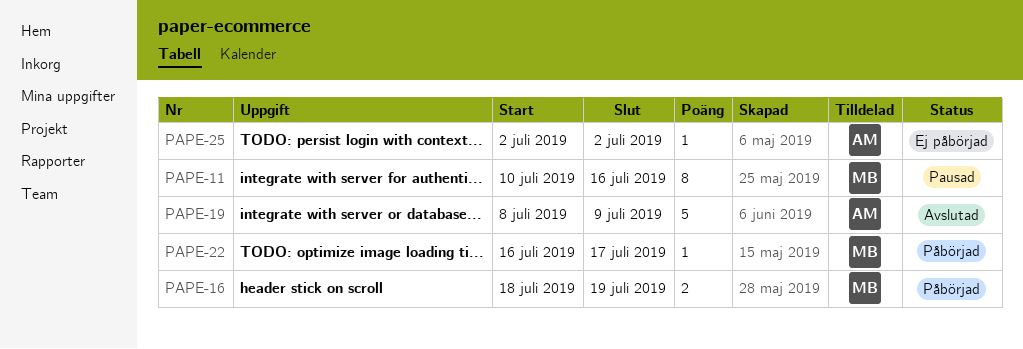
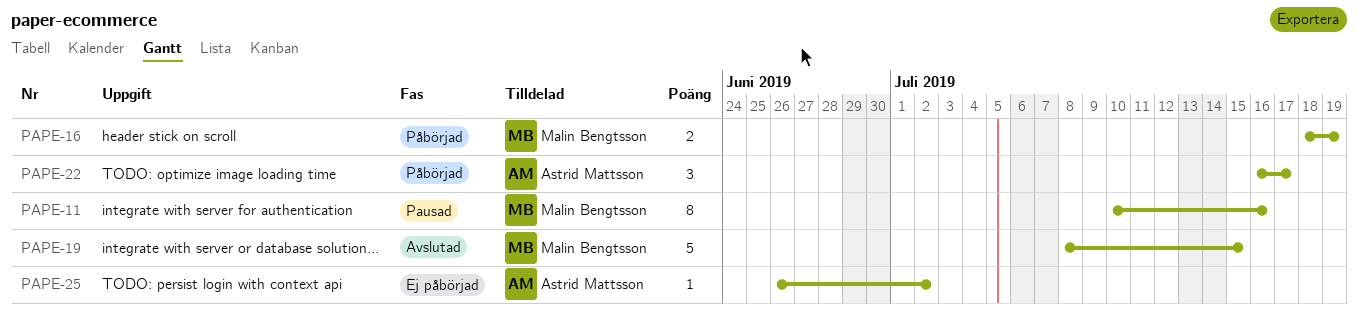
PAPE-19, owner: Astrid Mattsson -> Malin Bengtsson
PAPE-19, due: Jul 9 -> Jul 15
PAPE-22, owner: Malin Bengtsson -> Astrid Mattsson
PAPE-22, estimate: 1 -> 3
PAPE-25, start: Jul 2 -> Jun 26

